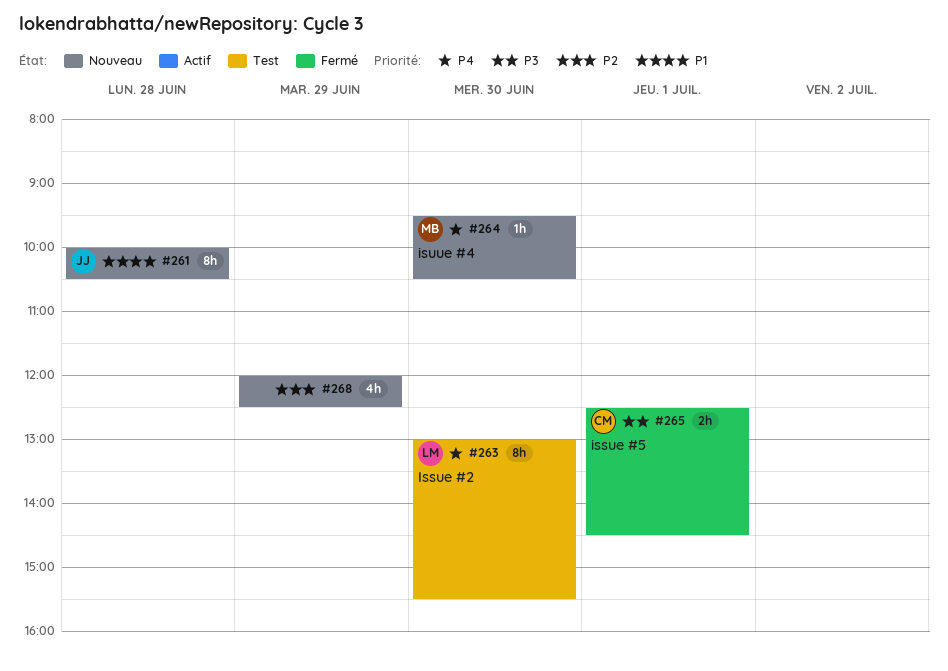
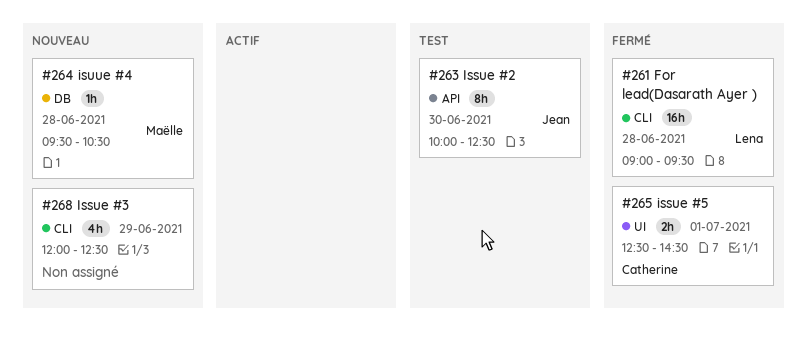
#261, status: Nouveau -> Fermé
#261, owner: Jean -> Lena
#261, estimate: 8h -> 16h
#261, begins: 10:00 -> 09:00
#261, ends: 10:30 -> 09:30
#263, owner: Lena -> Jean
#263, begins: 13:00 -> 10:00
#263, ends: 15:30 -> 12:30
#264, day: Jun 30 -> Jun 28

